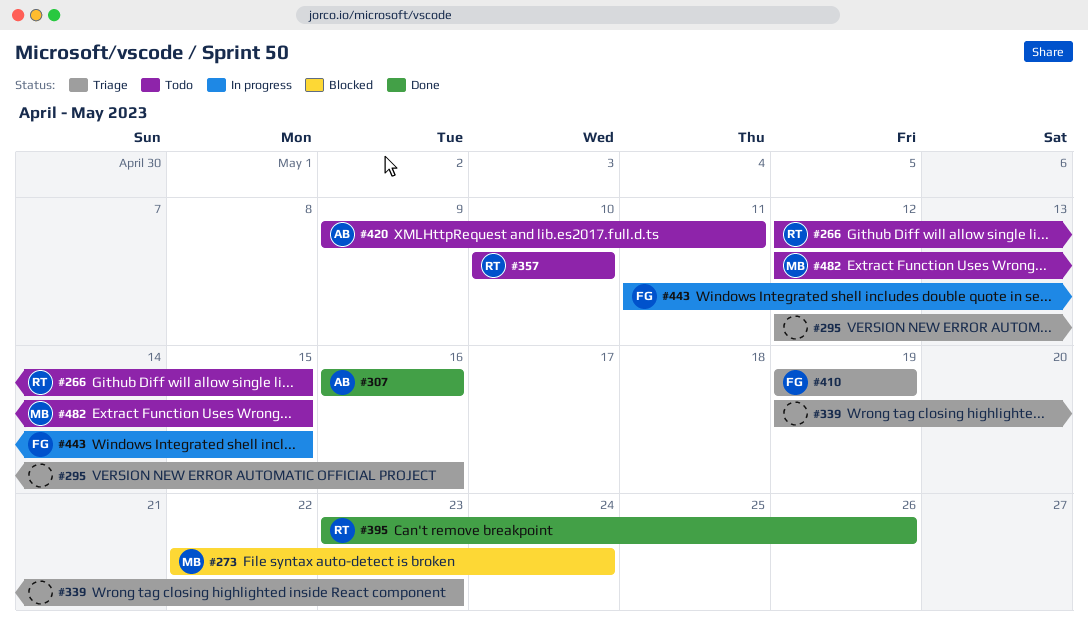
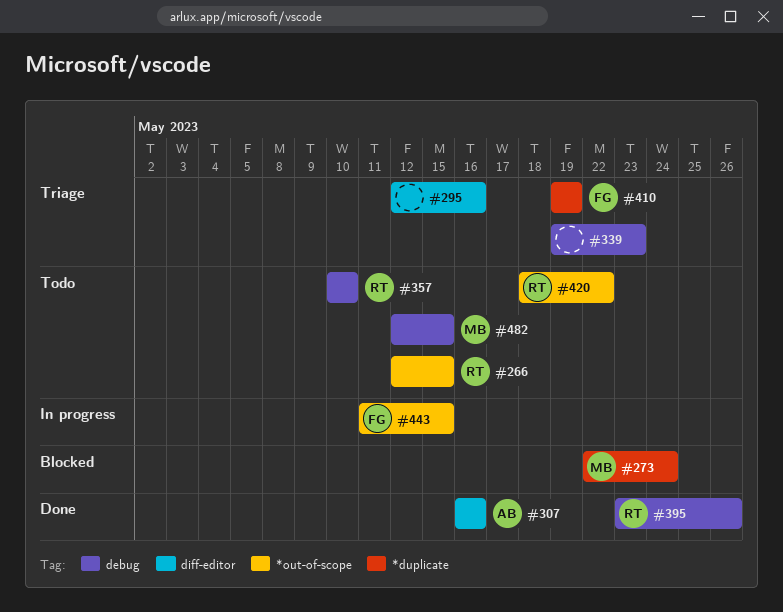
#420, owner: AB -> RT
#420, start: May 9 -> May 18
#420, due: May 11 -> May 22

